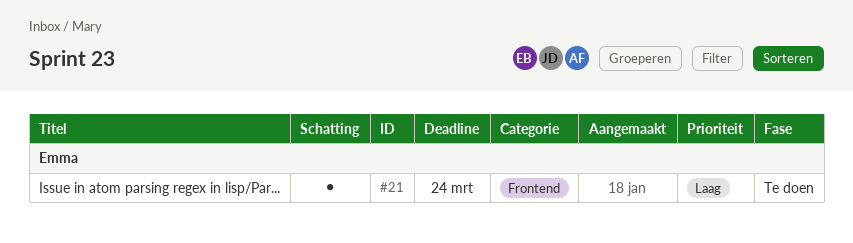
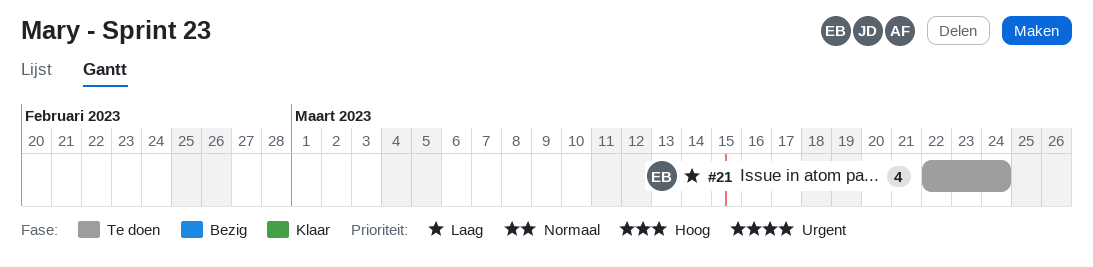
#21, estimate: 1 -> 4

